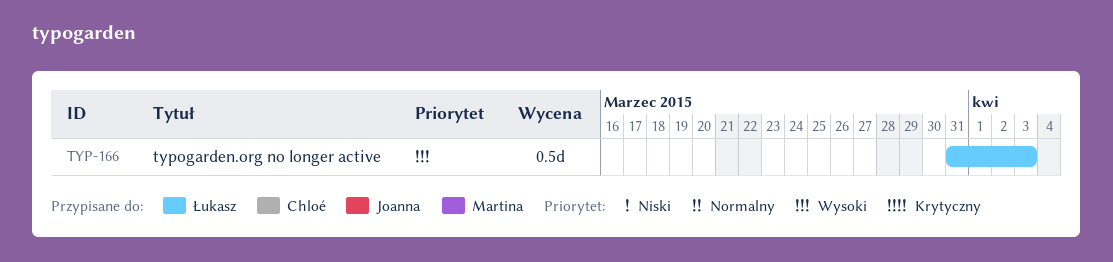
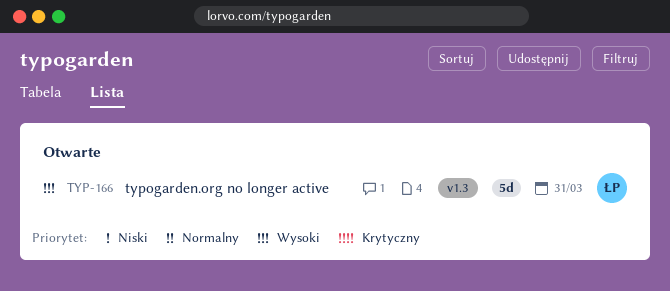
TYP-166, estimate: 0.5d -> 5d
TYP-166, due: Apr 3 -> Mar 31

